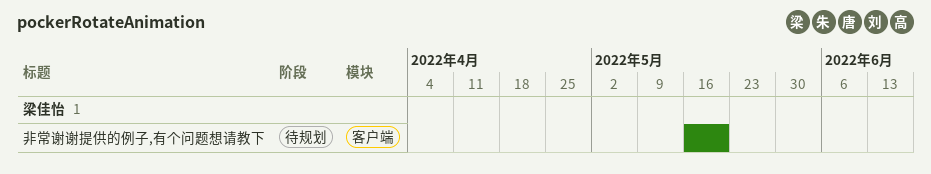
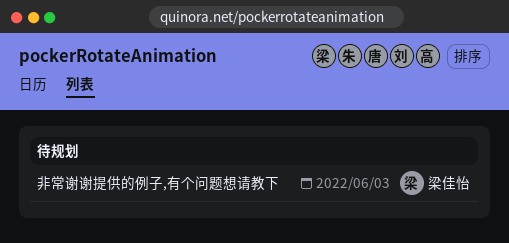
非常谢谢提供的例子,有个问题想请教下, due: May 20 -> Jun 3

